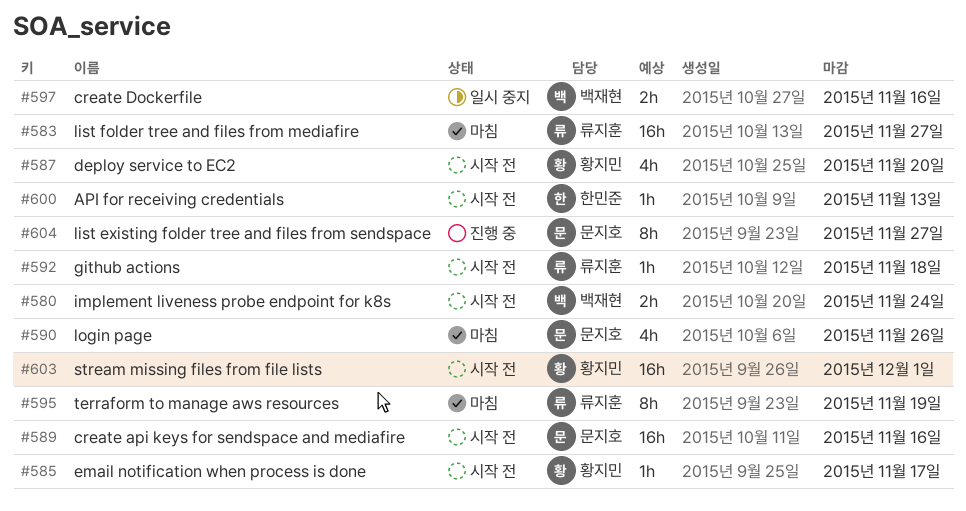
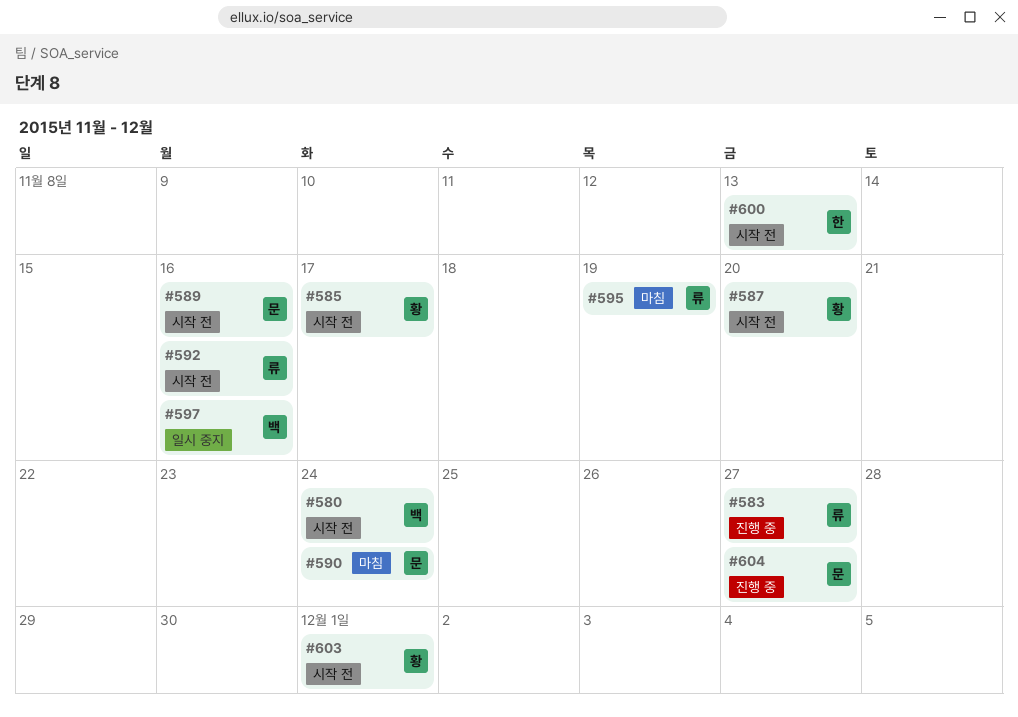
#583, status: 마침 -> 진행 중
#590, due: Nov 26 -> Nov 24
#592, due: Nov 18 -> Nov 16

